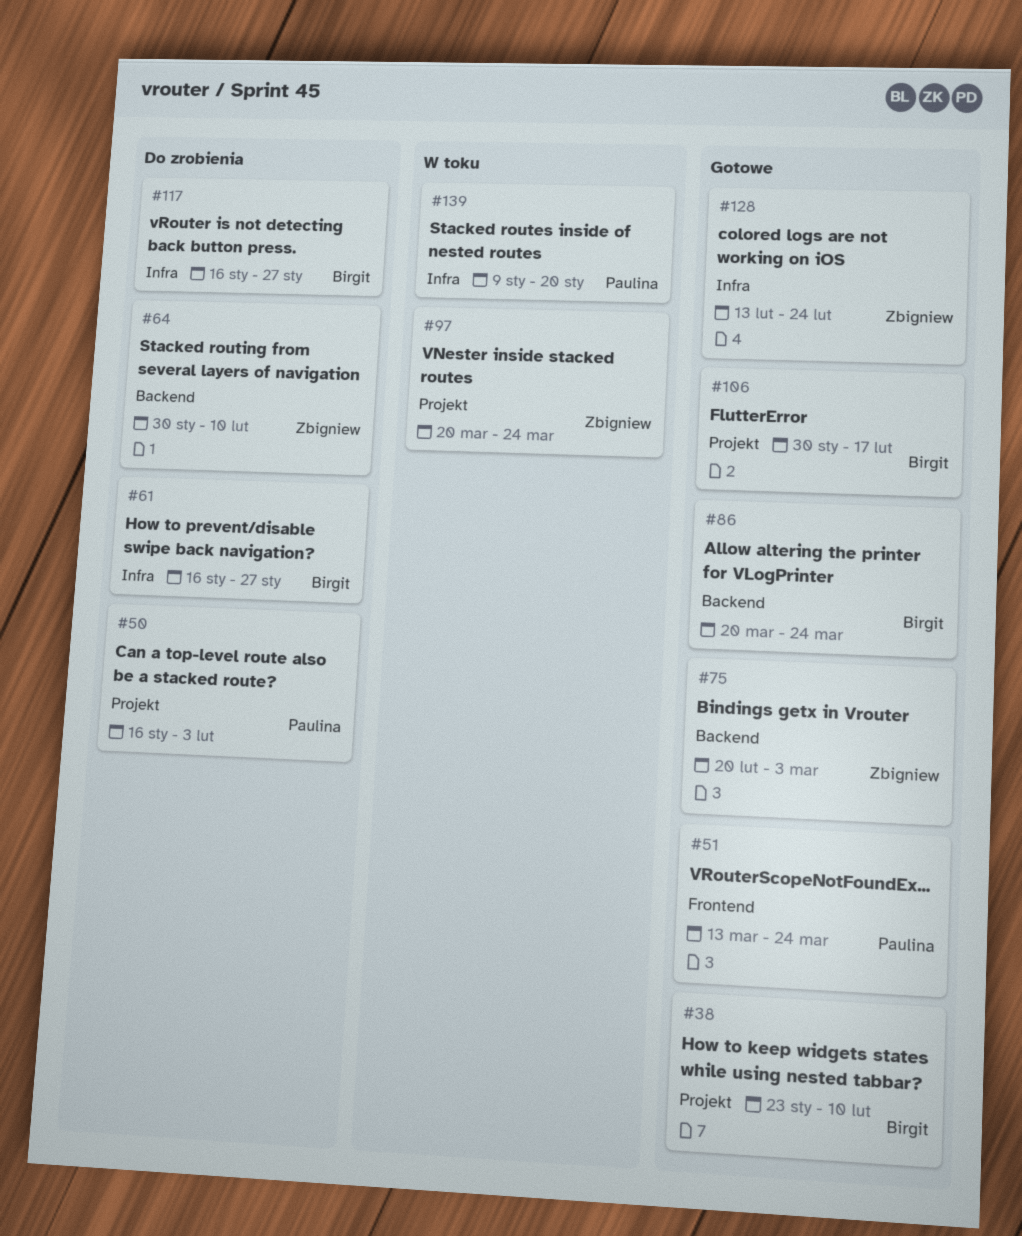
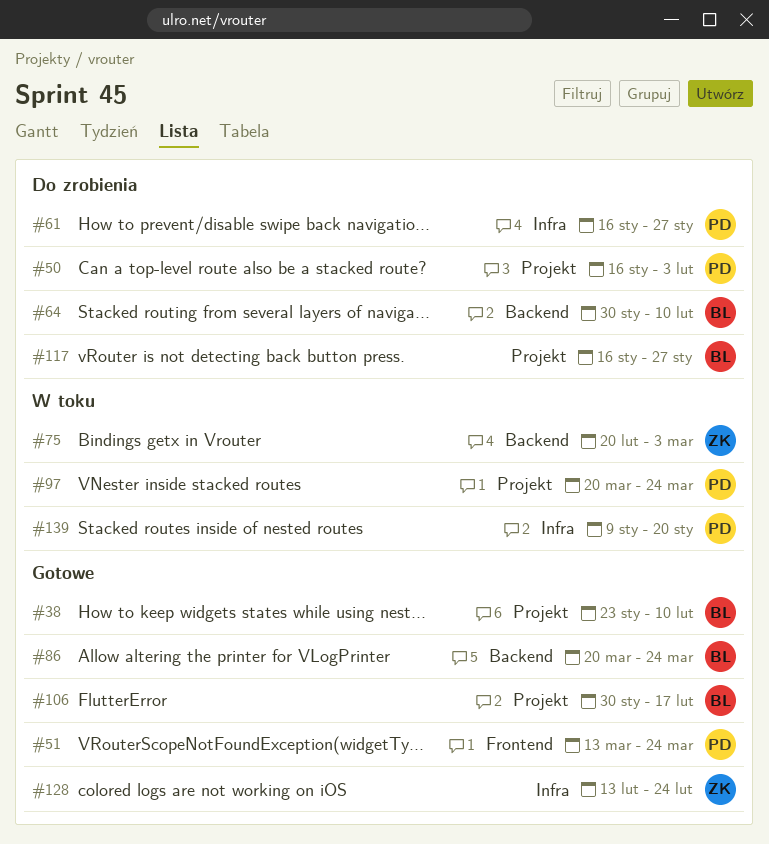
#61, owner: Birgit -> Paulina
#64, owner: Zbigniew -> Birgit
#75, status: Gotowe -> W toku
#97, owner: Zbigniew -> Paulina
#117, label: Infra -> Projekt

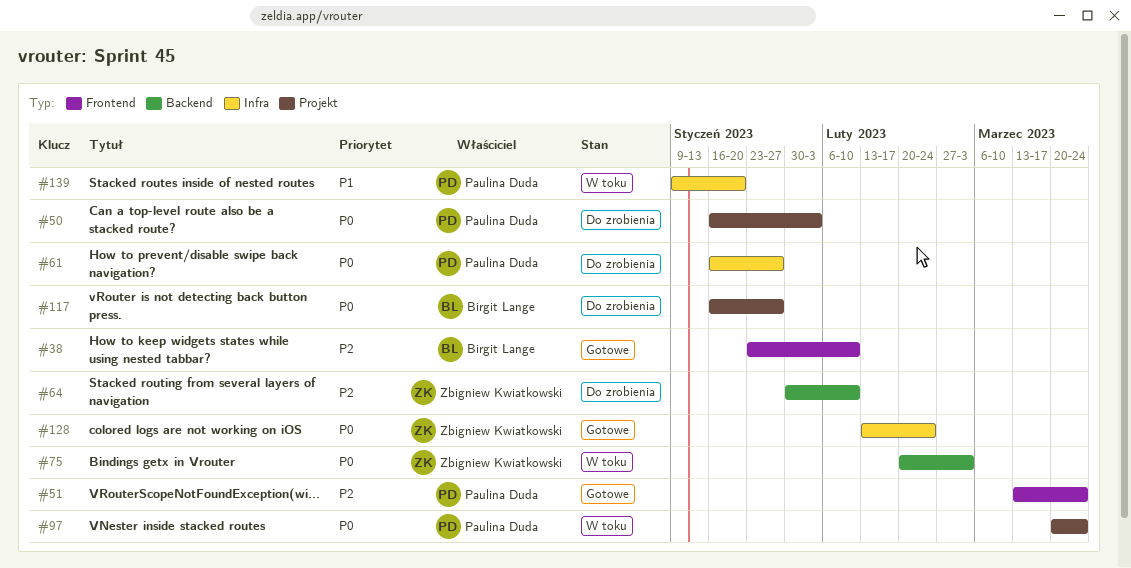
#38, label: Projekt -> Frontend
#64, owner: Birgit Lange -> Zbigniew Kwiatkowski
#86: present -> none
#106: present -> none

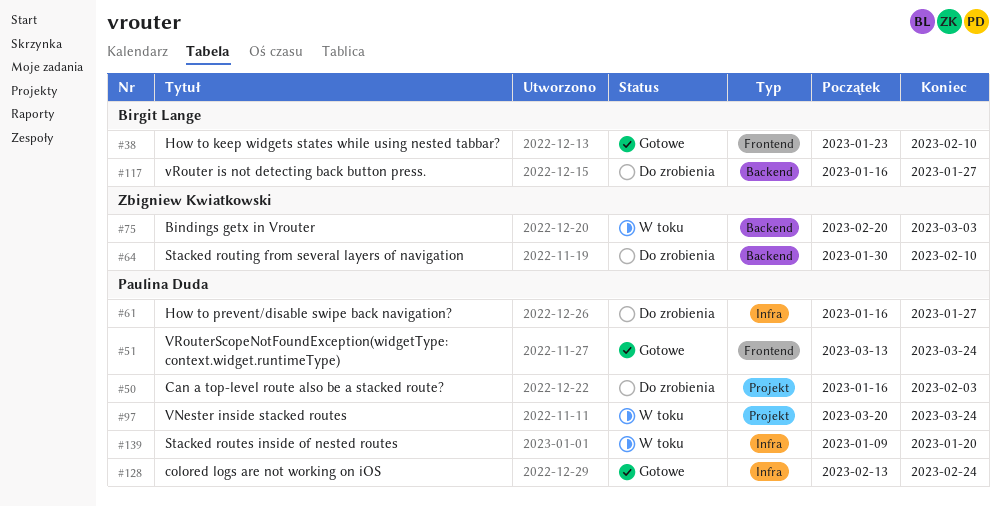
#117, label: Projekt -> Backend
#128, owner: Zbigniew Kwiatkowski -> Paulina Duda

